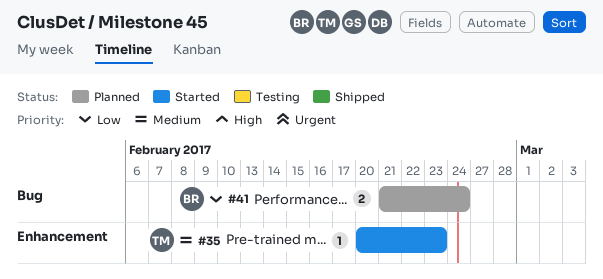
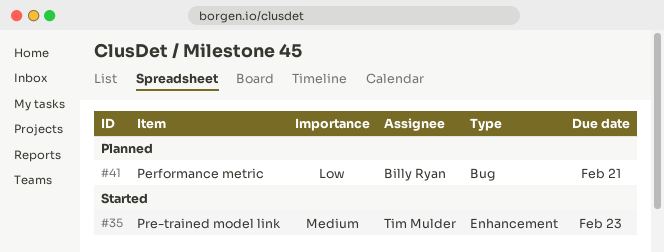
#41, due: Feb 24 -> Feb 21

